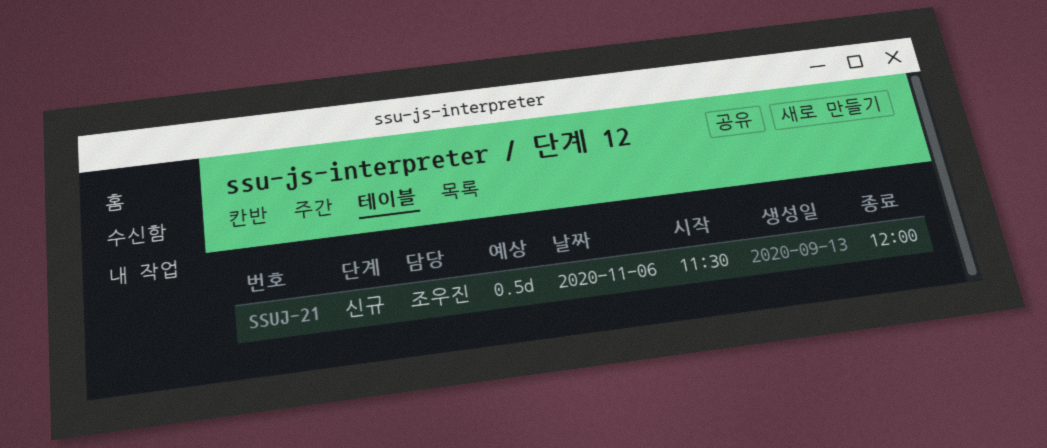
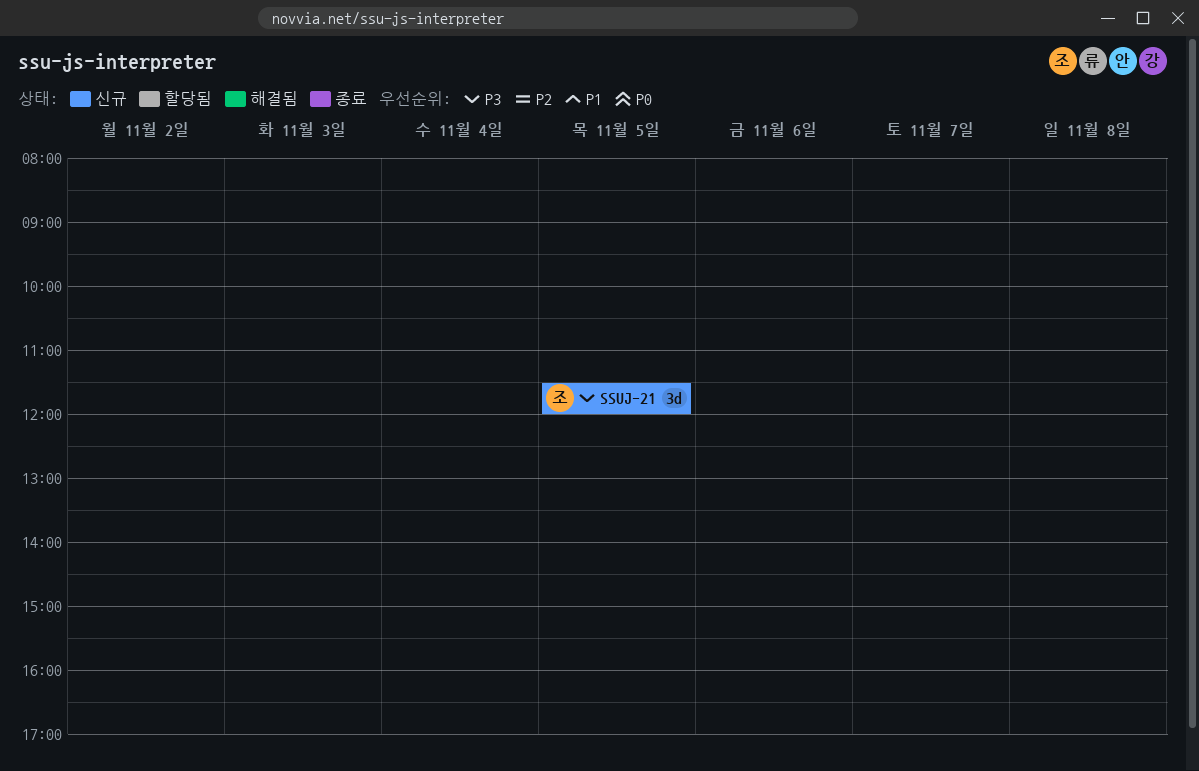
SSUJ-21, estimate: 0.5d -> 3d
SSUJ-21, day: Nov 6 -> Nov 5

